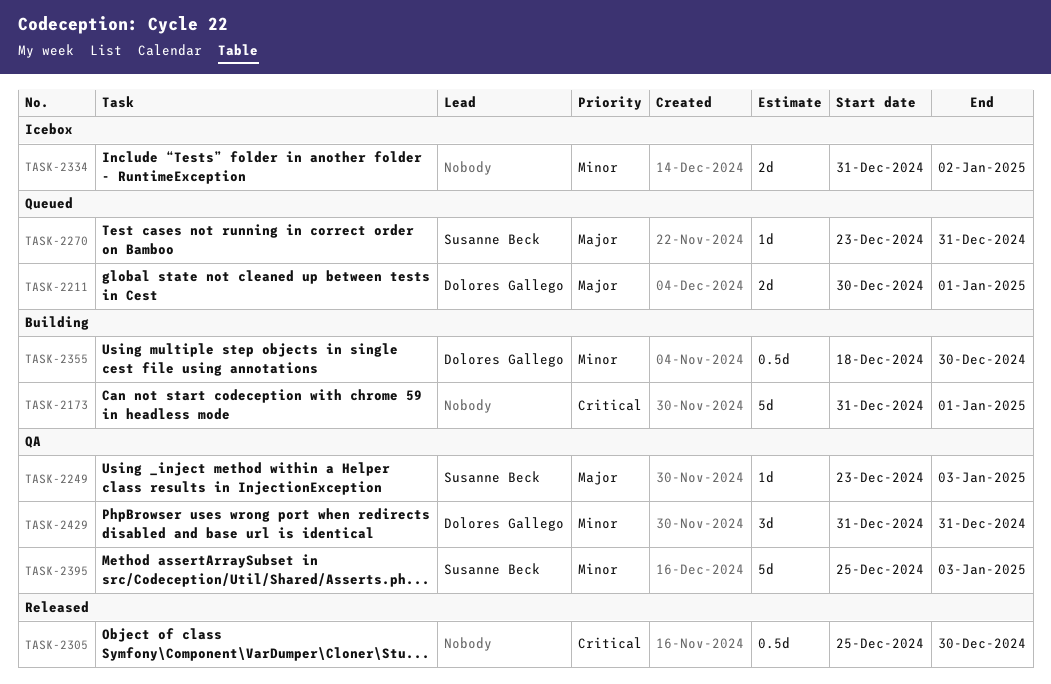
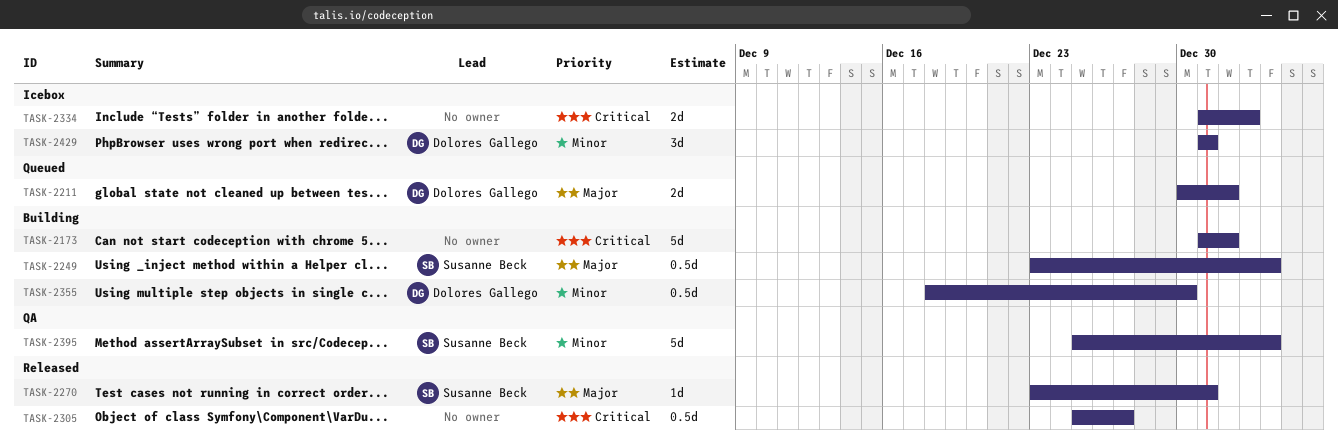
TASK-2249, status: QA -> Building
TASK-2249, estimate: 1d -> 0.5d
TASK-2270, status: Queued -> Released
TASK-2305, due: Dec 30 -> Dec 27
TASK-2334, priority: Minor -> Critical
TASK-2429, status: QA -> Icebox

